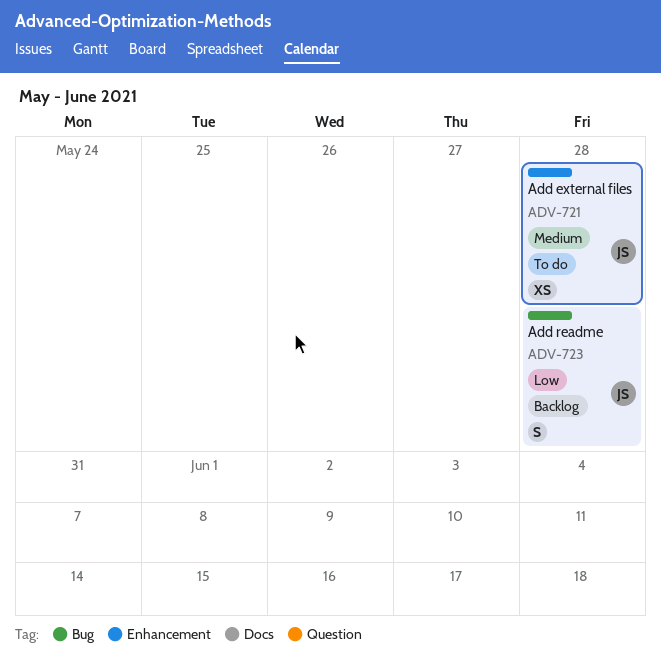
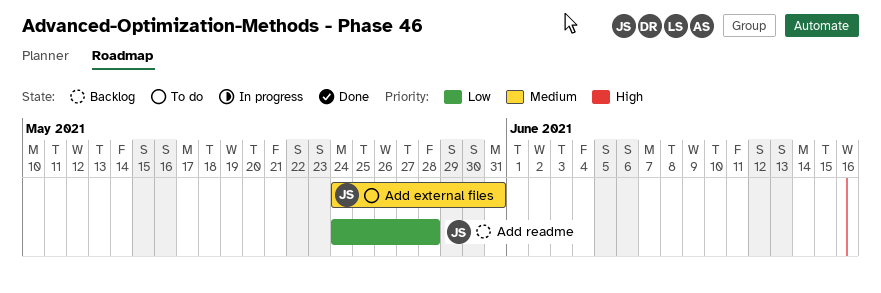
Add external files, due: May 28 -> May 31

